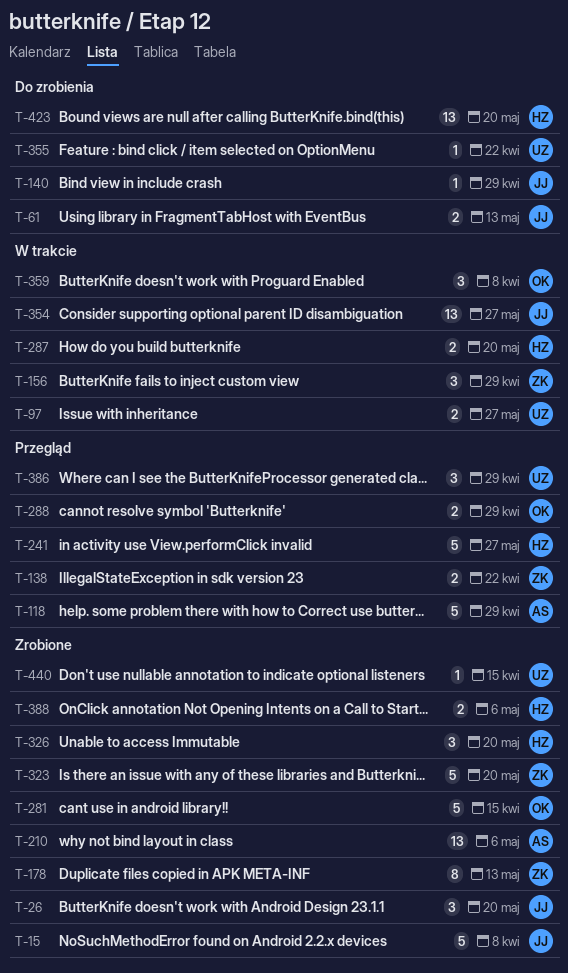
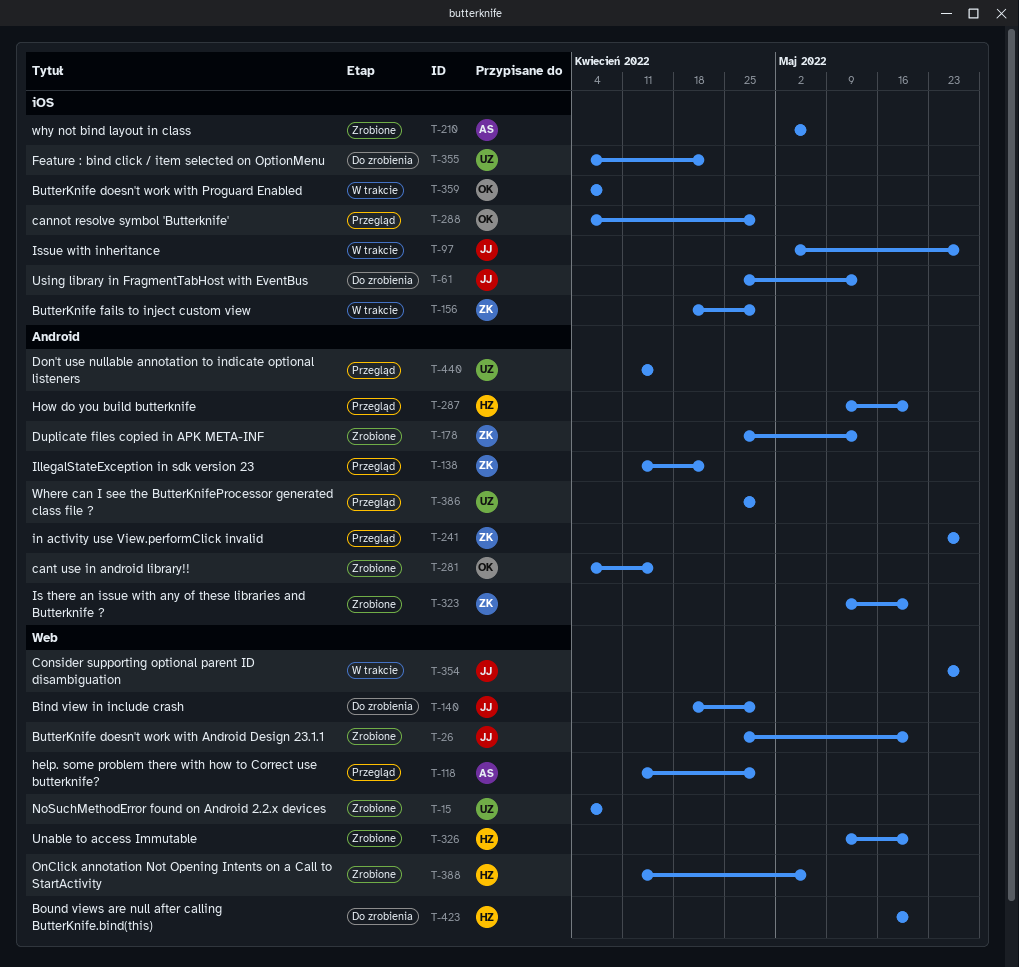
T-15, owner: JJ -> UZ
T-97, owner: UZ -> JJ
T-241, owner: HZ -> ZK
T-287, status: W trakcie -> Przegląd
T-440, status: Zrobione -> Przegląd

